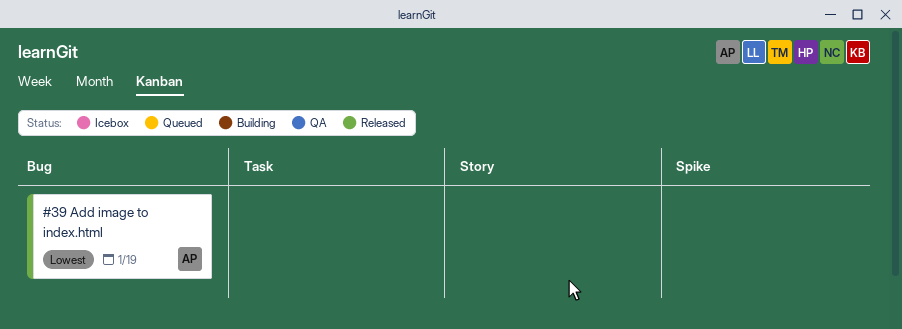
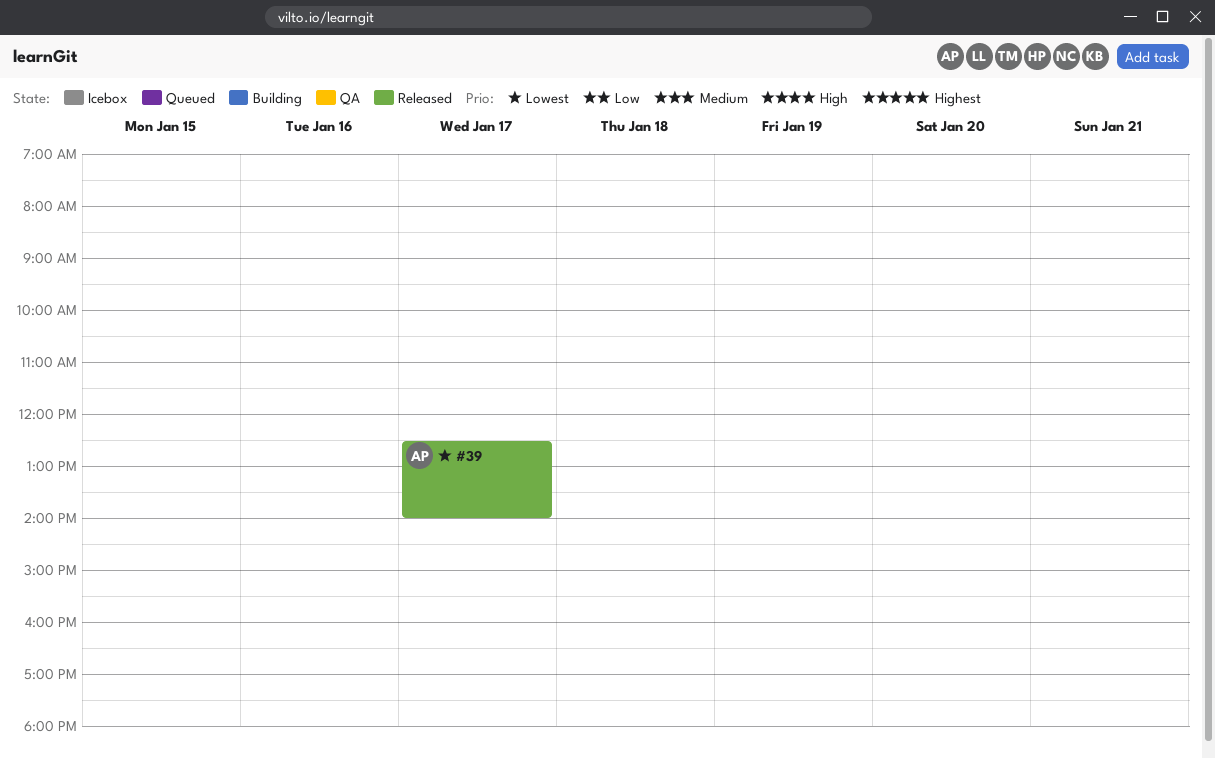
#39, day: Jan 19 -> Jan 17

